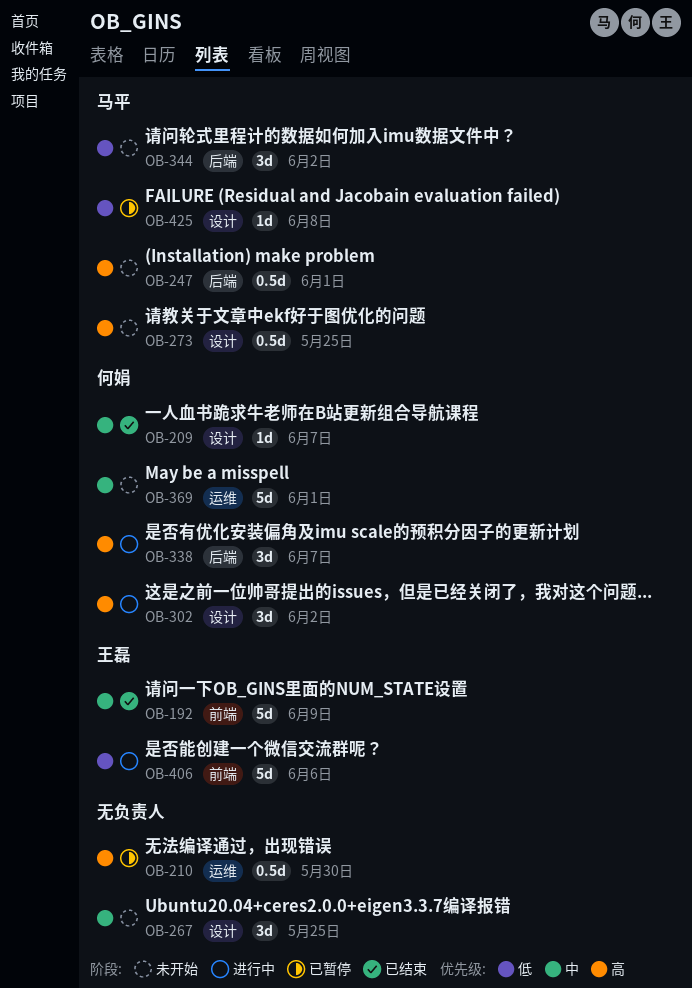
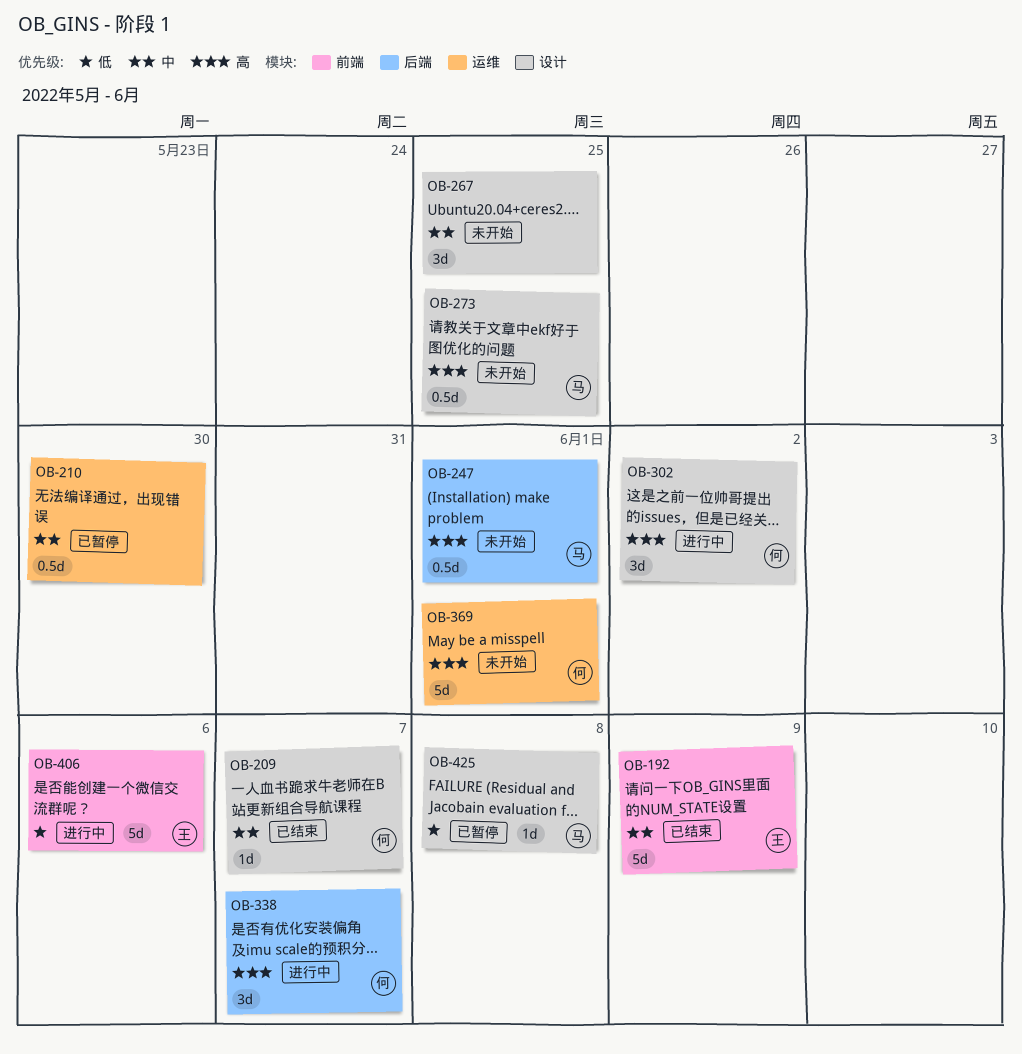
OB-210, priority: 高 -> 中
OB-344: present -> none
OB-369, priority: 中 -> 高

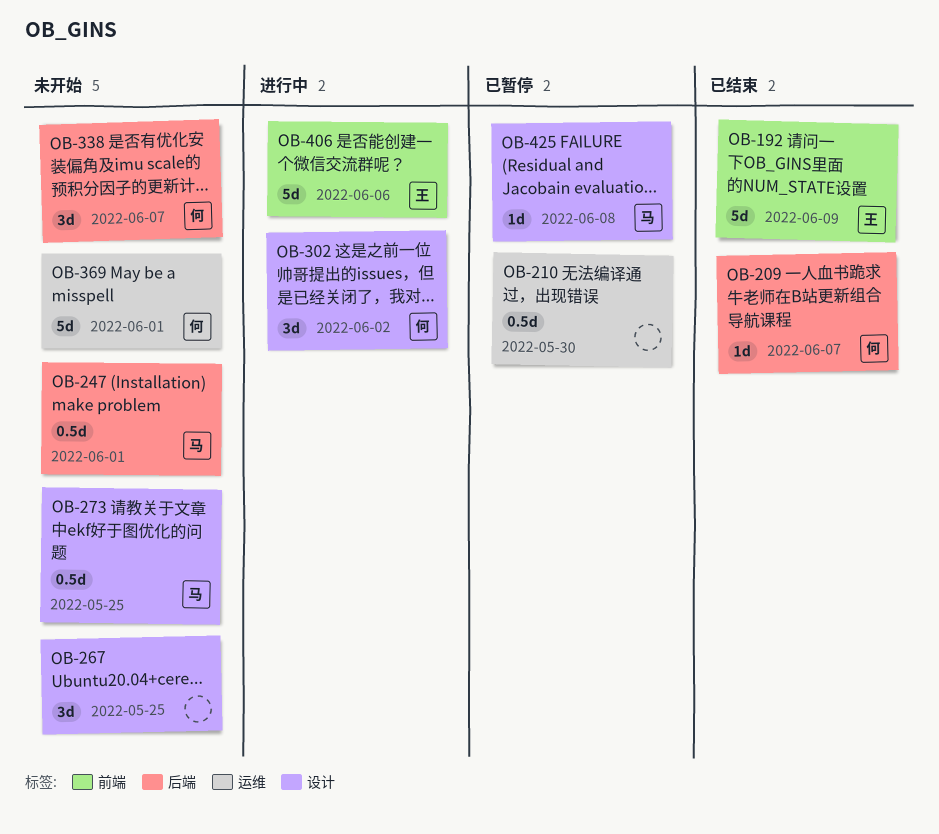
OB-209, label: 设计 -> 后端
OB-338, status: 进行中 -> 未开始

